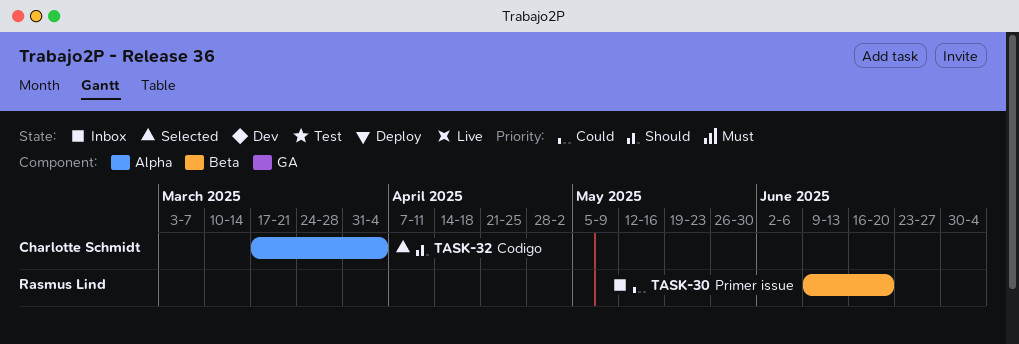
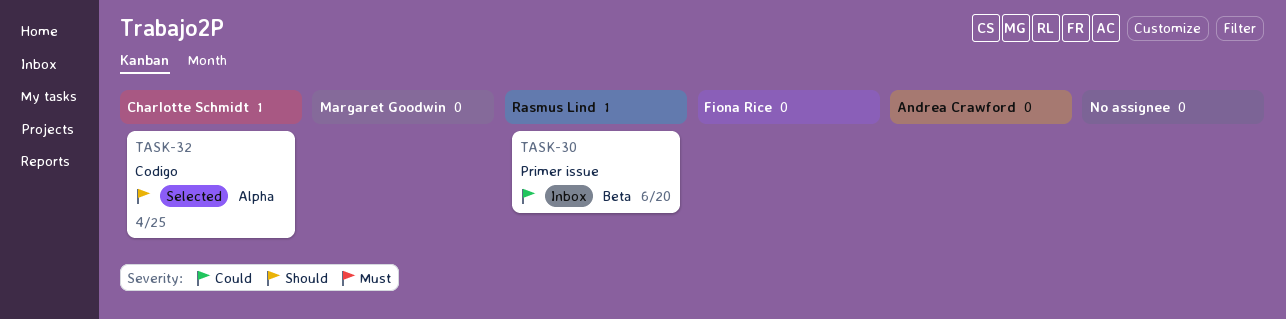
TASK-32, due: Apr 4 -> Apr 25

